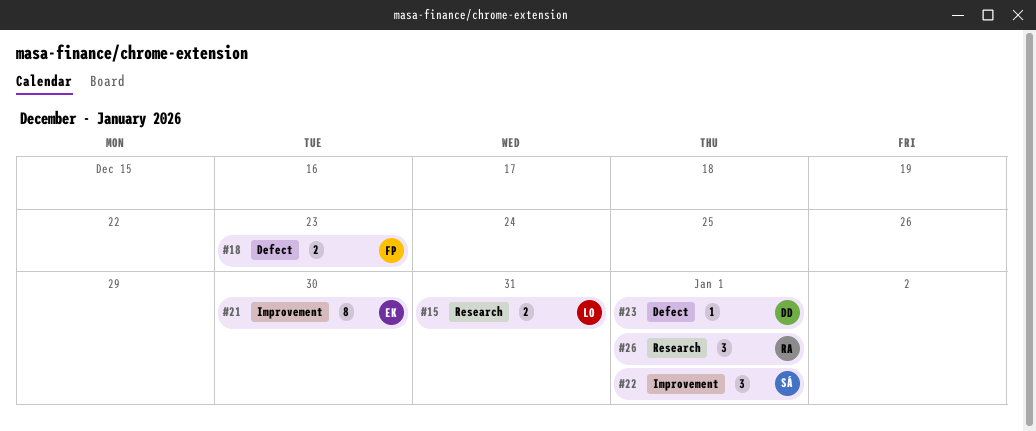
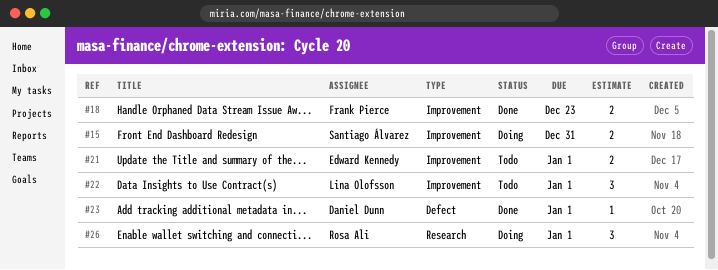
#15, owner: Lina Olofsson -> Santiago Álvarez
#15, label: Research -> Improvement
#18, label: Defect -> Improvement
#21, estimate: 8 -> 2
#21, due: Dec 30 -> Jan 1
#22, owner: Santiago Álvarez -> Lina Olofsson

